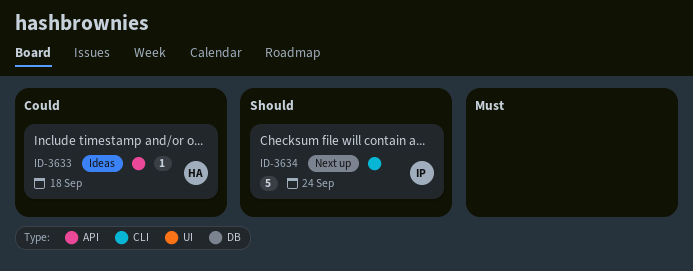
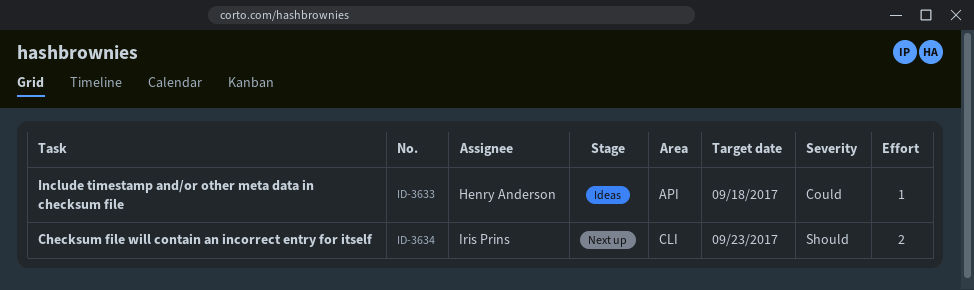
ID-3634, estimate: 5 -> 2
ID-3634, due: Sep 24 -> Sep 23

